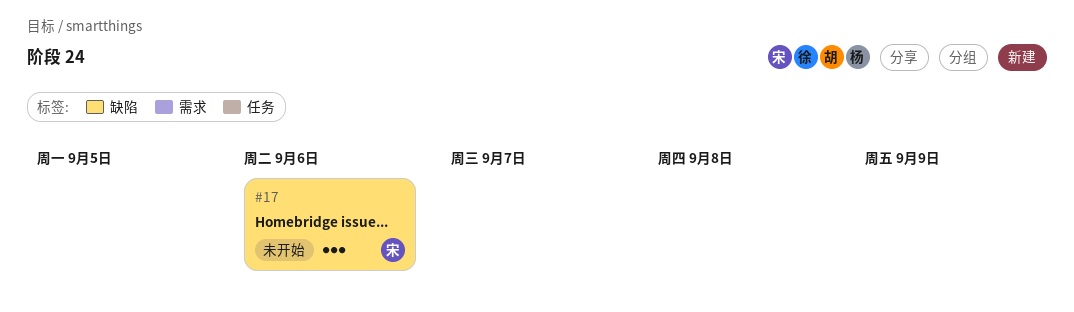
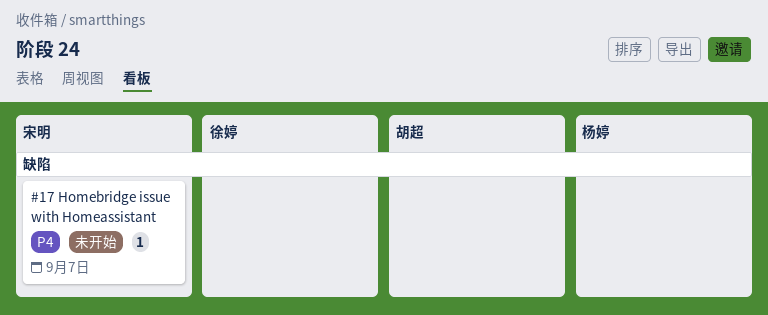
#17, estimate: 3 -> 1
#17, due: Sep 6 -> Sep 7

